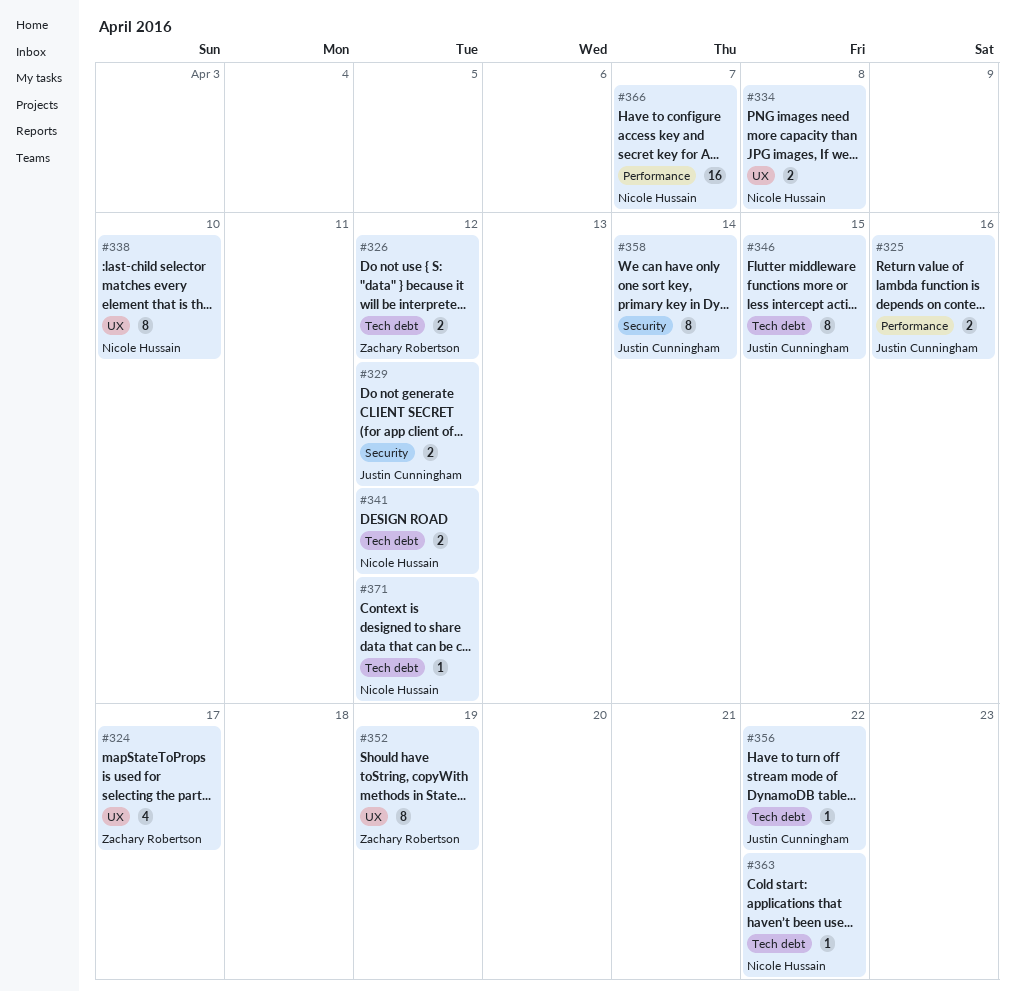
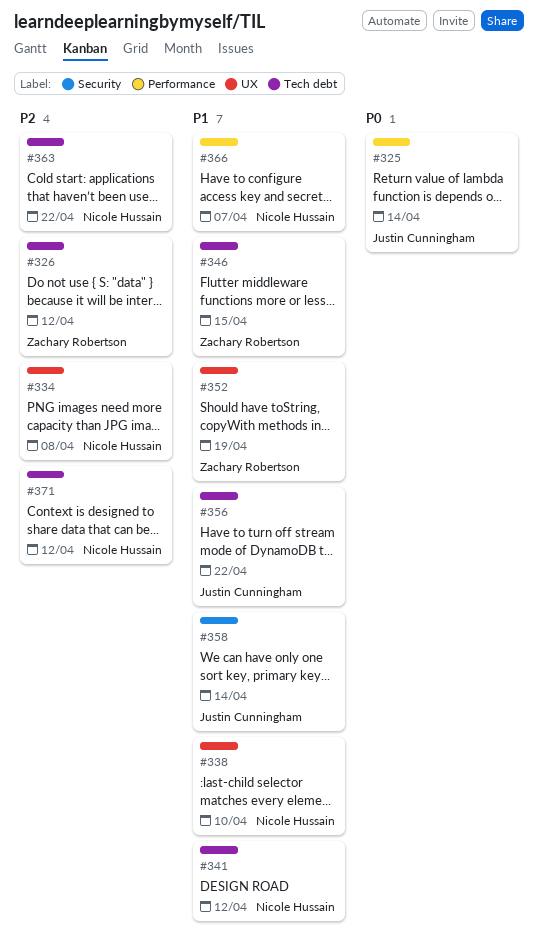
#324: present -> none
#325, due: Apr 16 -> Apr 14
#329: present -> none
#346, owner: Justin Cunningham -> Zachary Robertson

